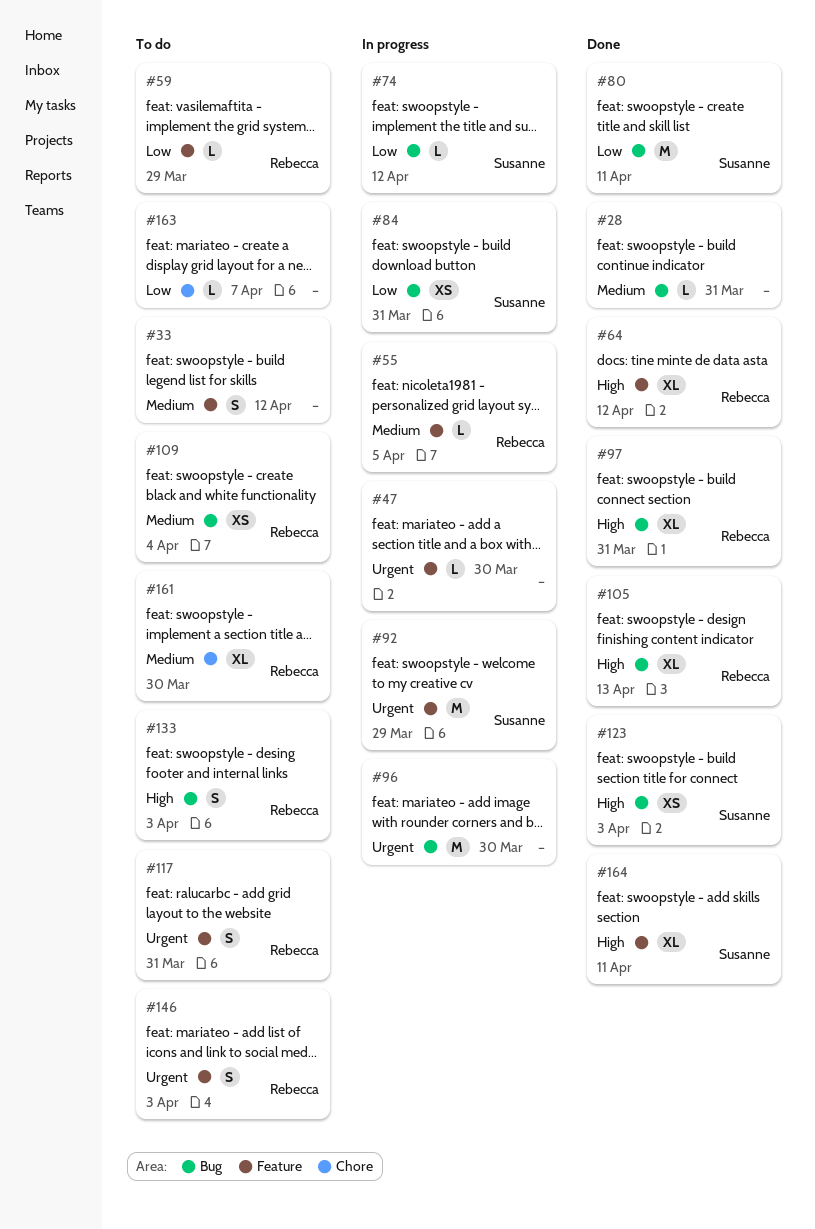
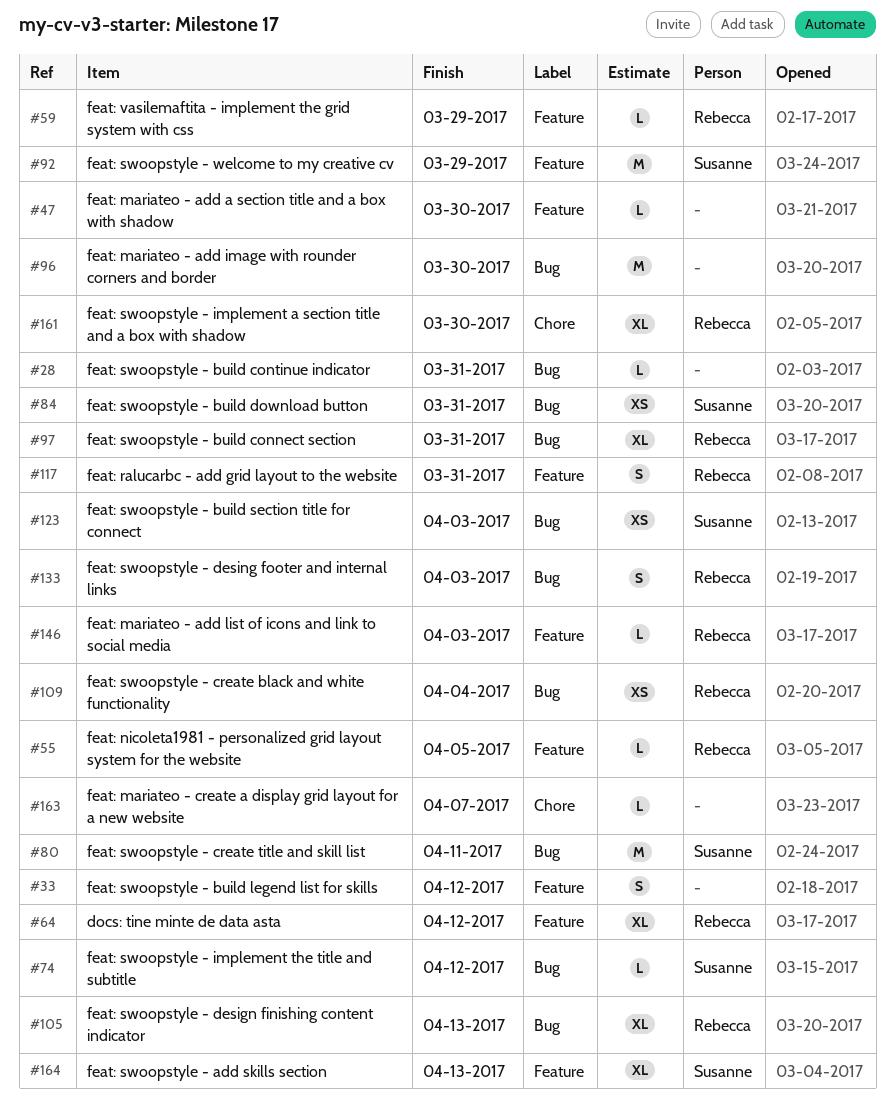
#146, estimate: S -> L
#164, due: Apr 11 -> Apr 13

